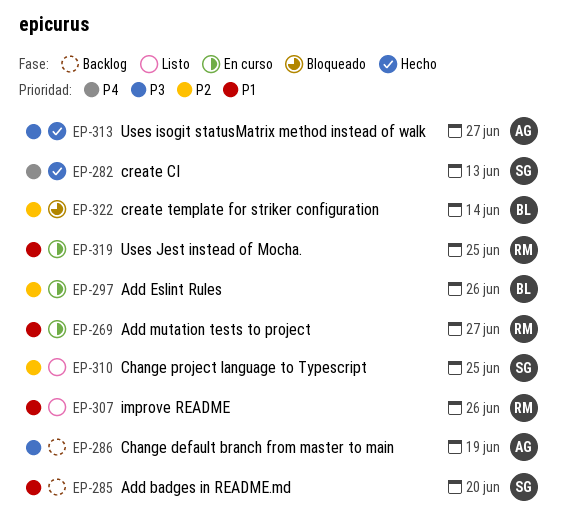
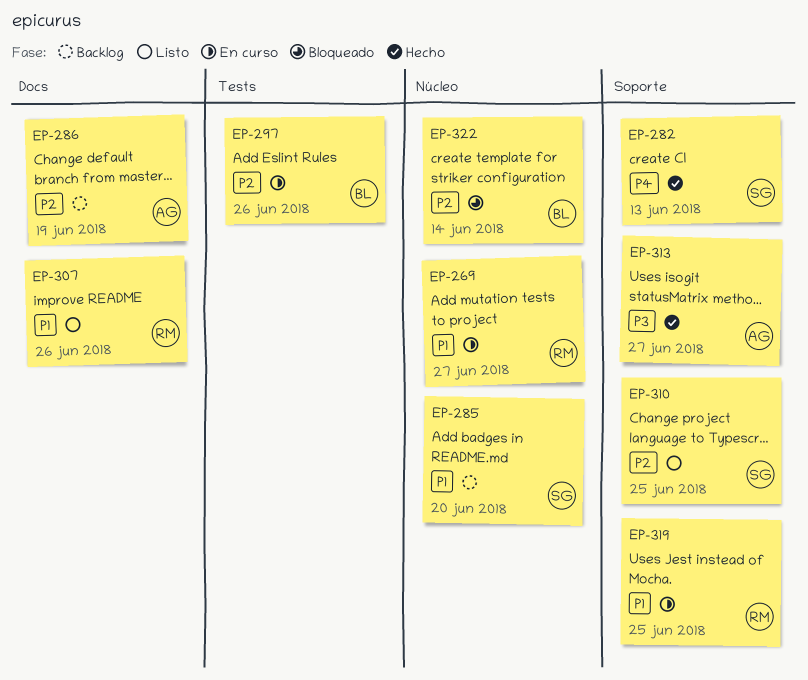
EP-286, priority: P3 -> P2

